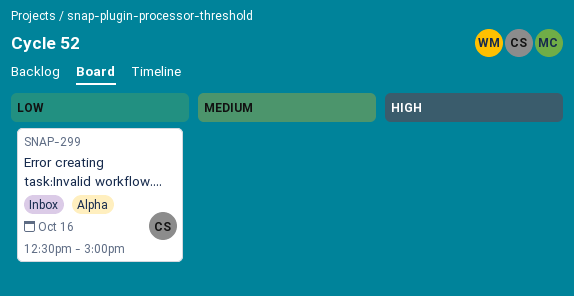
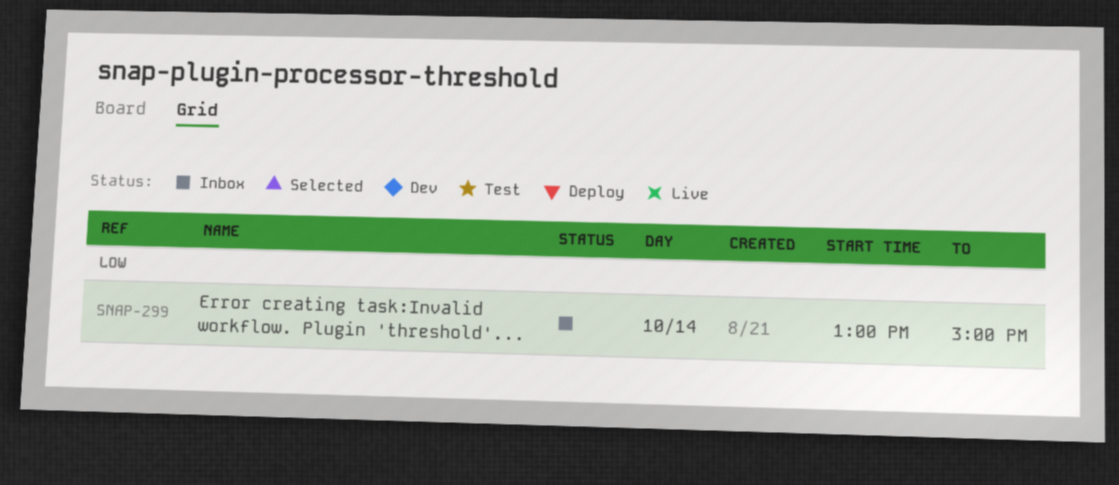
SNAP-299, day: Oct 16 -> Oct 14
SNAP-299, begins: 12:30 -> 13:00

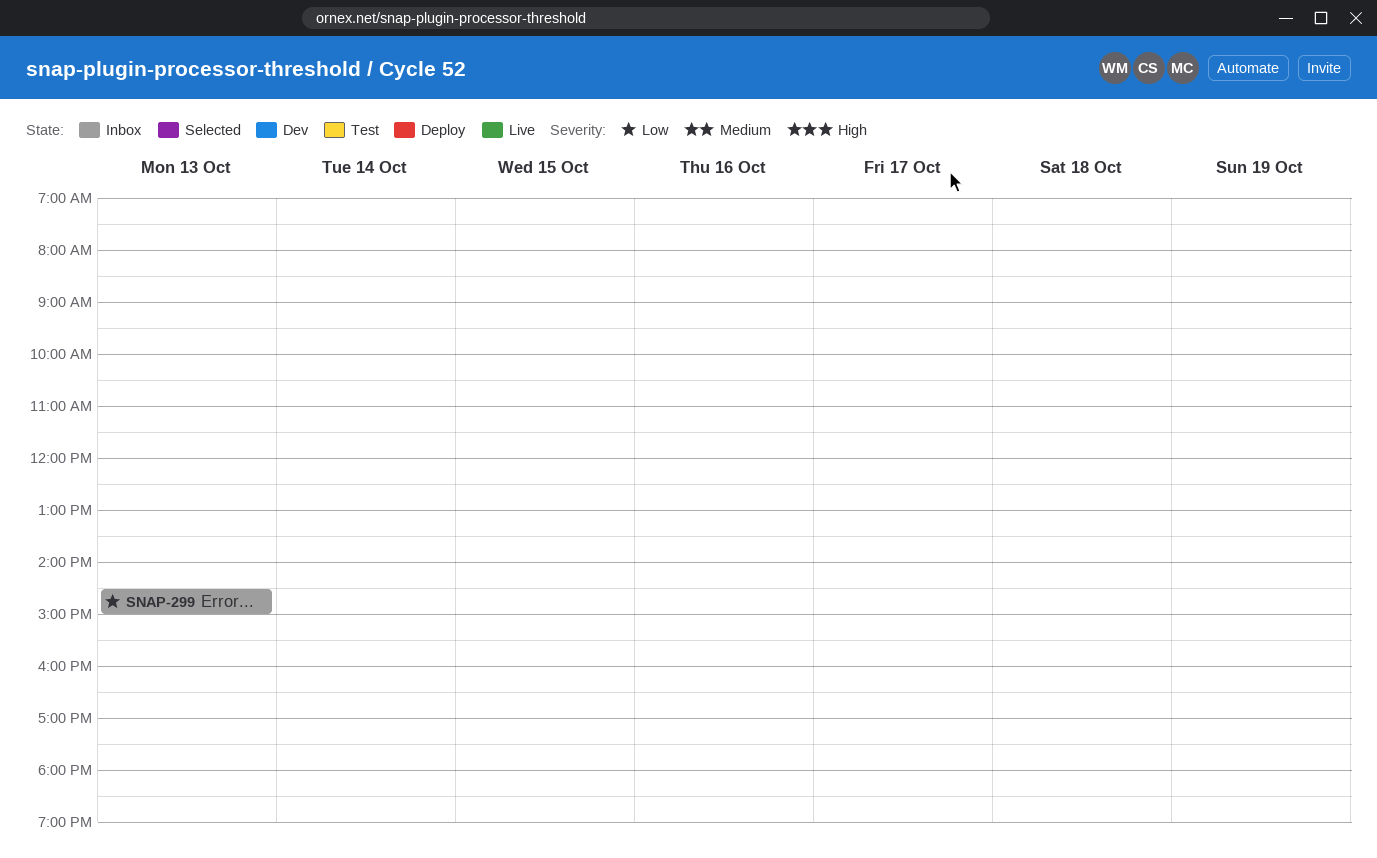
SNAP-299, day: Oct 14 -> Oct 13
SNAP-299, begins: 13:00 -> 14:30

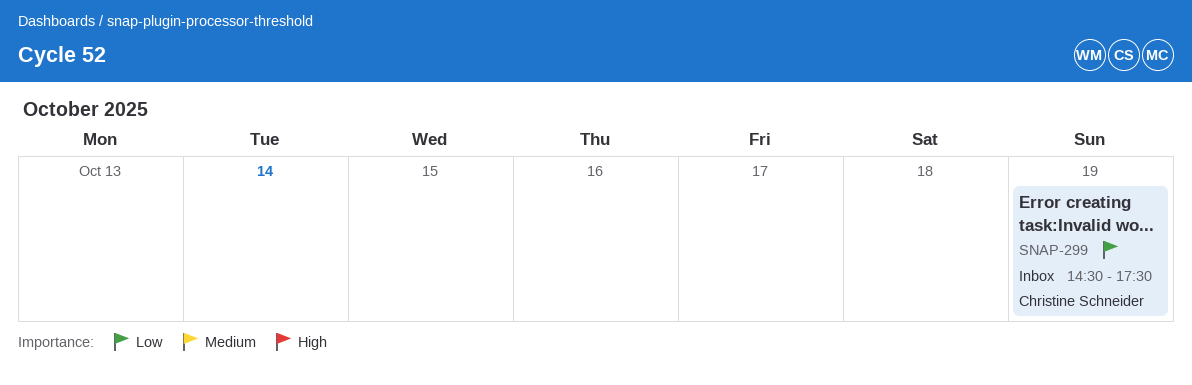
SNAP-299, day: Oct 13 -> Oct 19
SNAP-299, ends: 15:00 -> 17:30

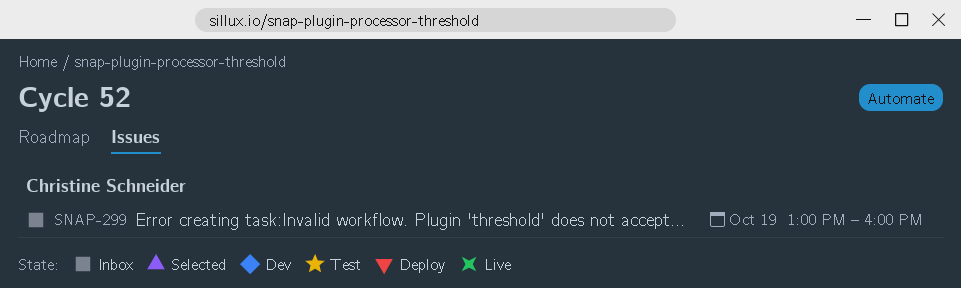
SNAP-299, begins: 14:30 -> 13:00
SNAP-299, ends: 17:30 -> 16:00

